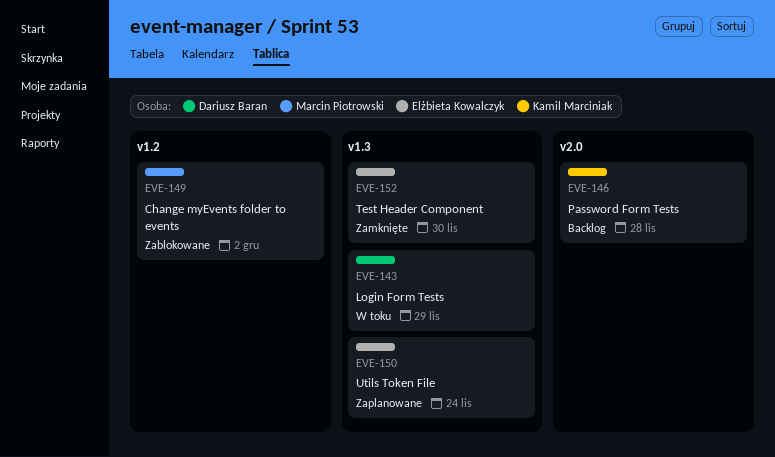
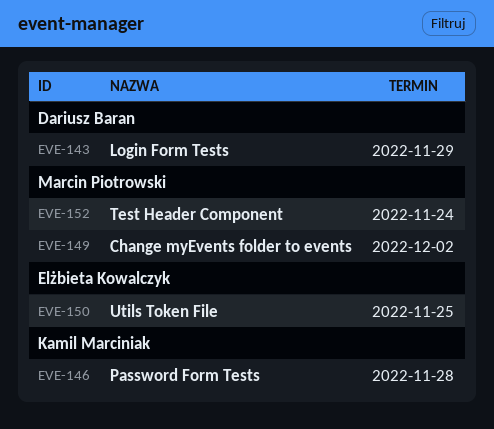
EVE-150, due: Nov 24 -> Nov 25
EVE-152, owner: Elżbieta Kowalczyk -> Marcin Piotrowski
EVE-152, due: Nov 30 -> Nov 24

